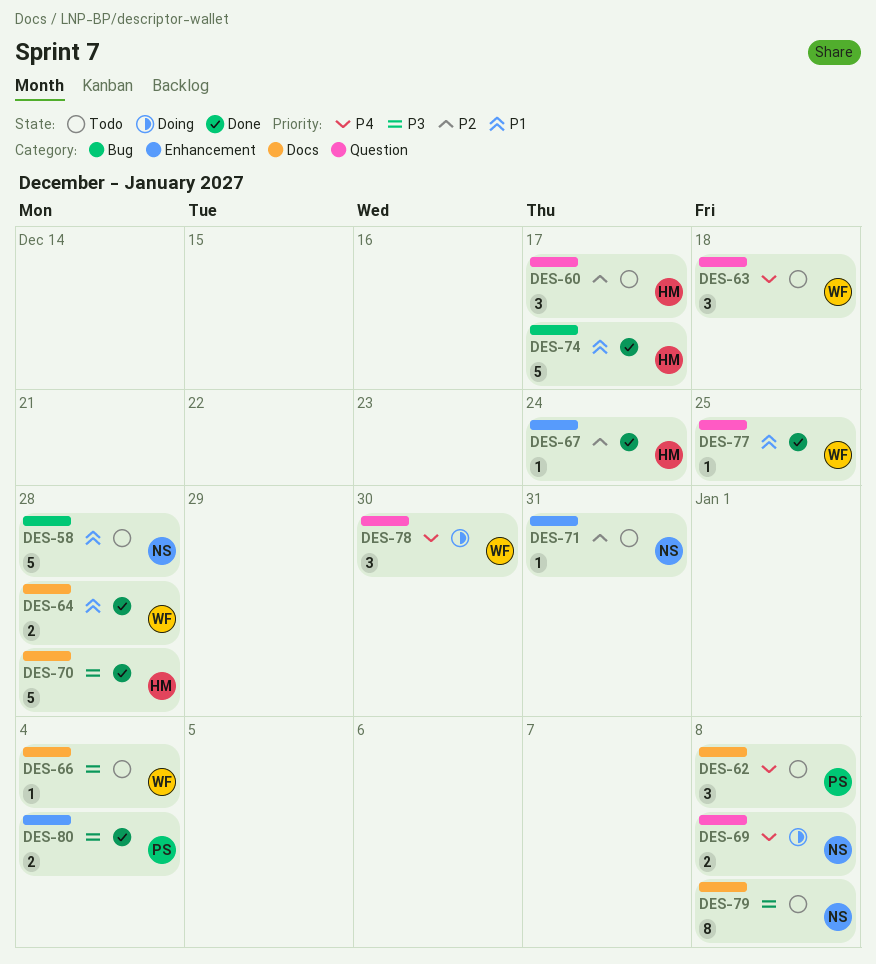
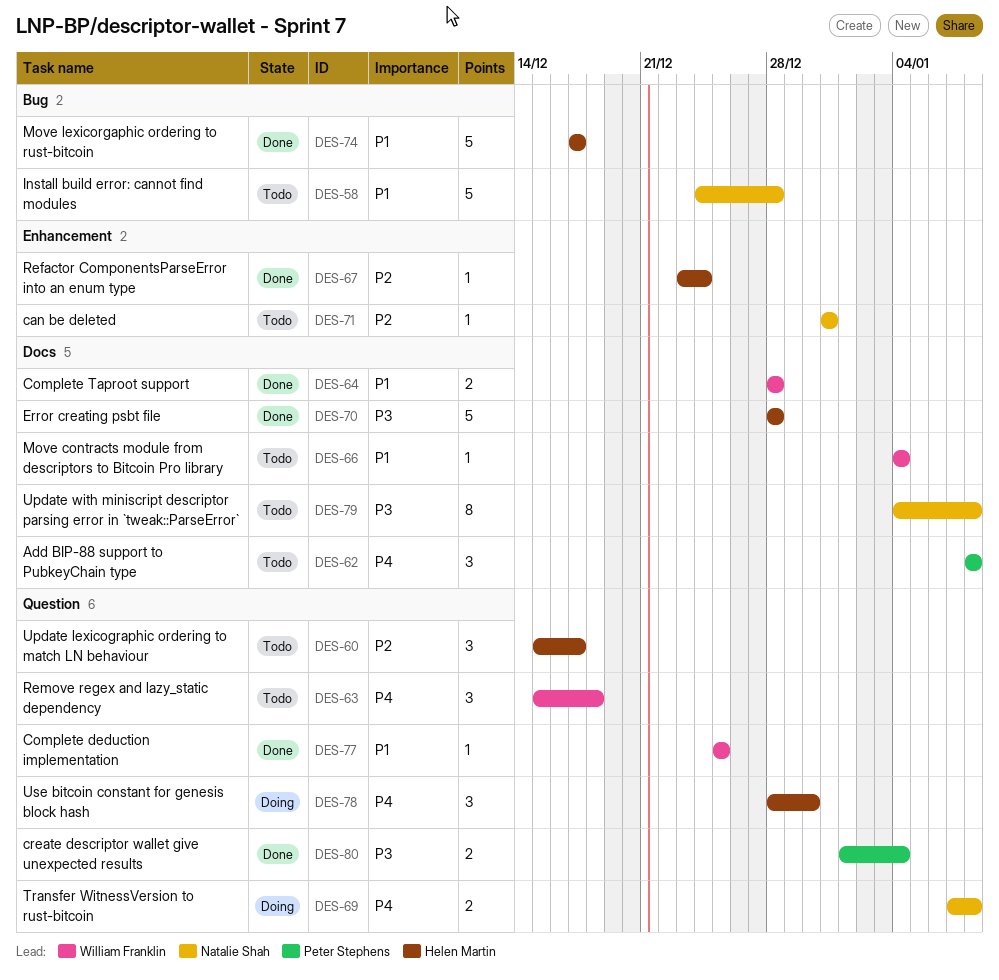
DES-66, priority: P3 -> P1
DES-78, owner: William Franklin -> Helen Martin
DES-80, label: Enhancement -> Question

